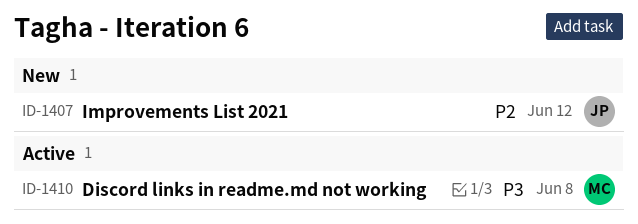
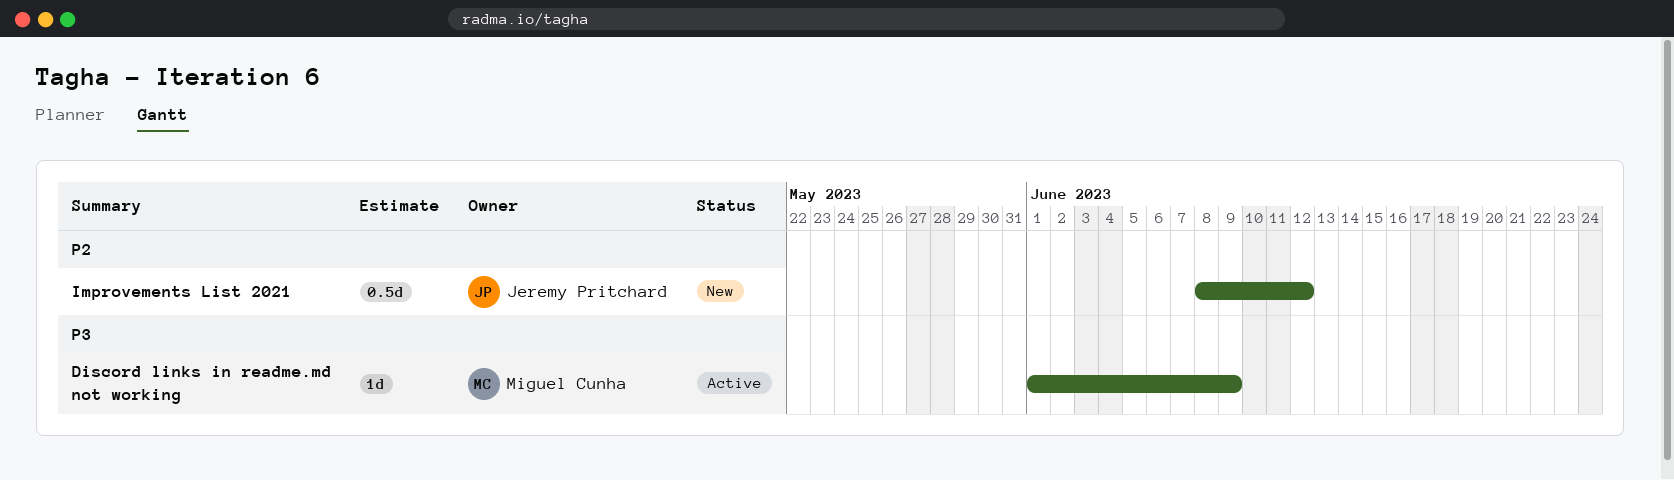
Discord links in readme.md not working, due: Jun 8 -> Jun 9

